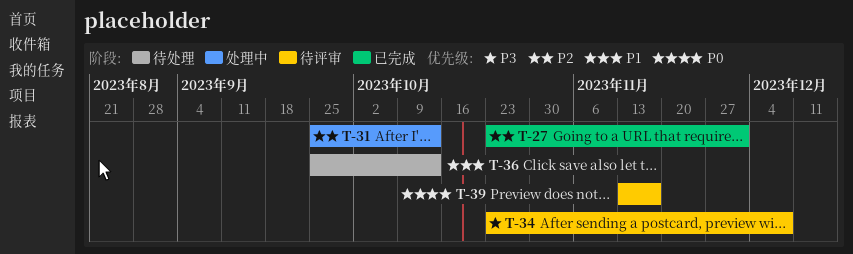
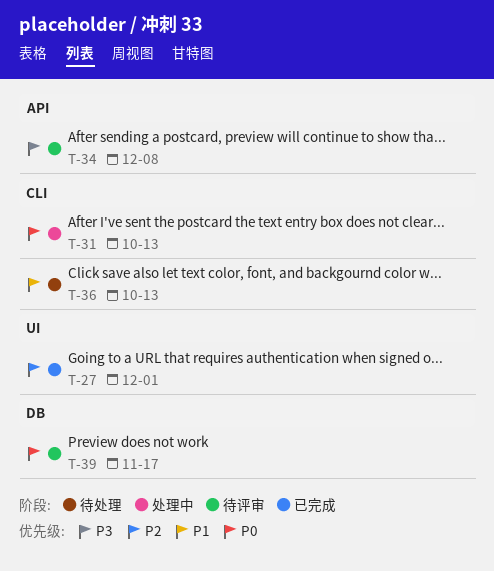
T-31, priority: P2 -> P0

